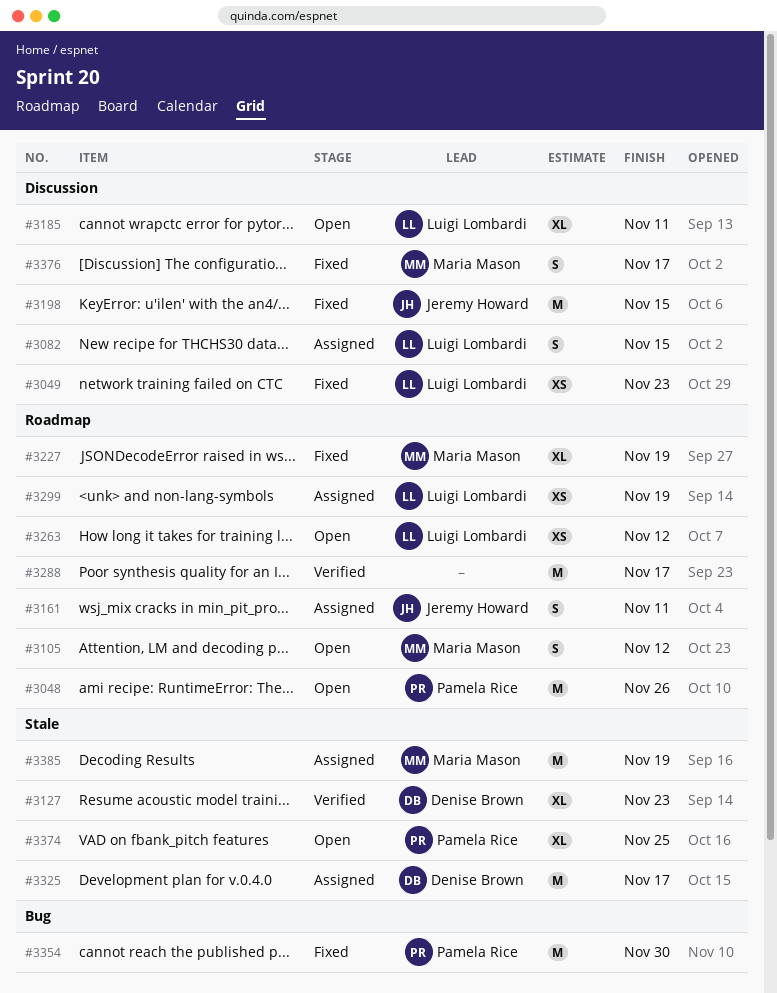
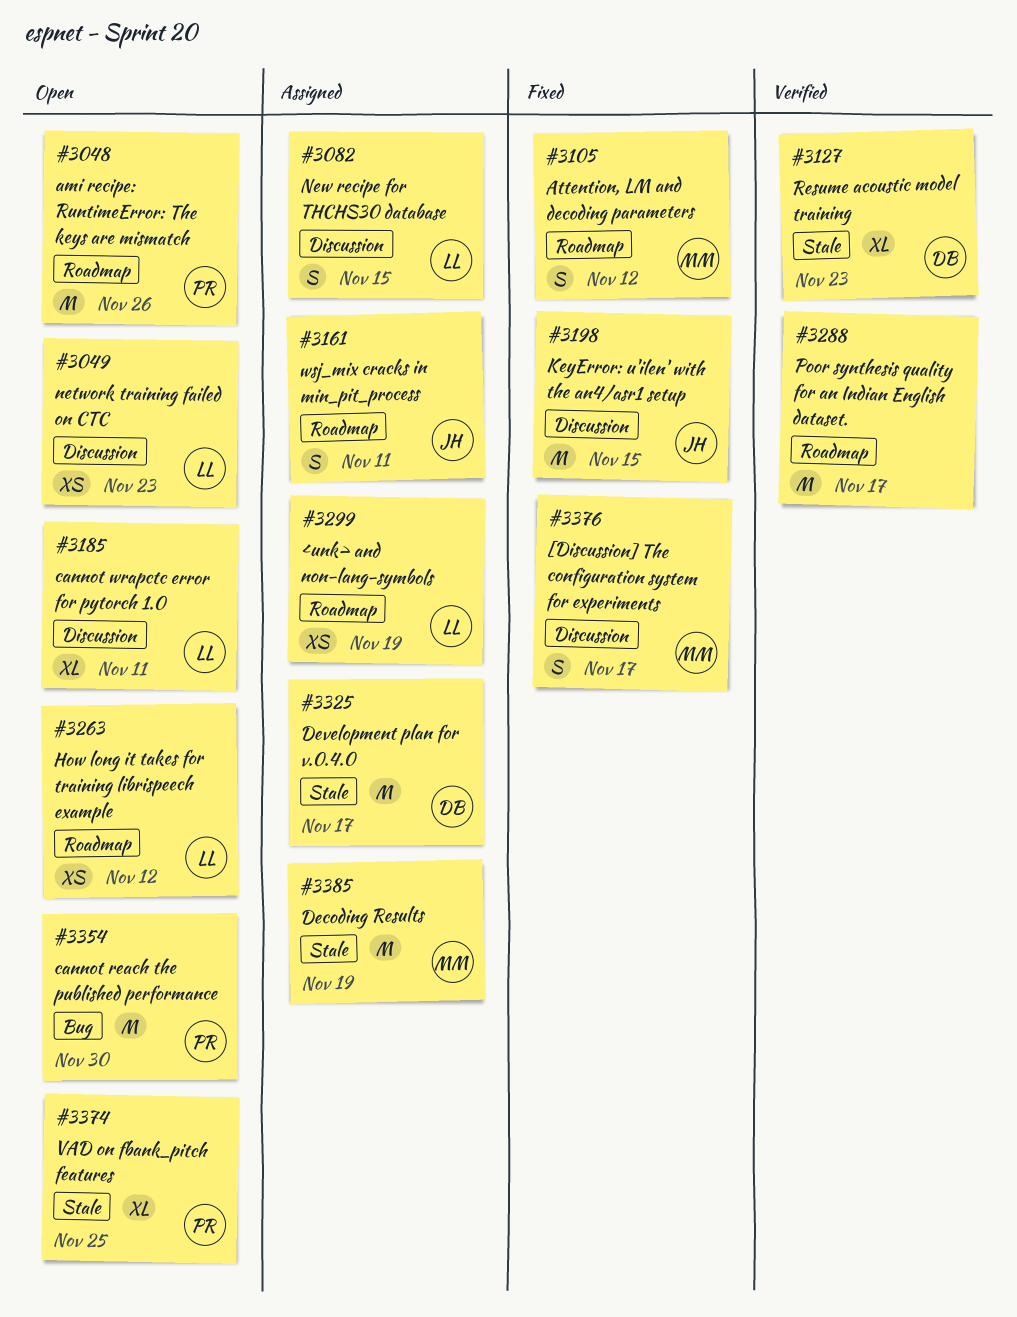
#3049, status: Fixed -> Open
#3105, status: Open -> Fixed
#3227: present -> none
#3354, status: Fixed -> Open

